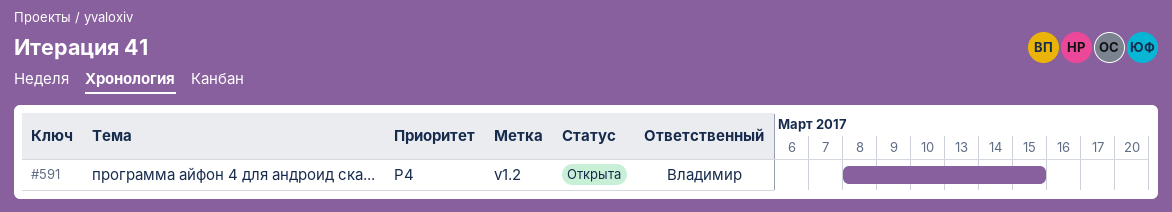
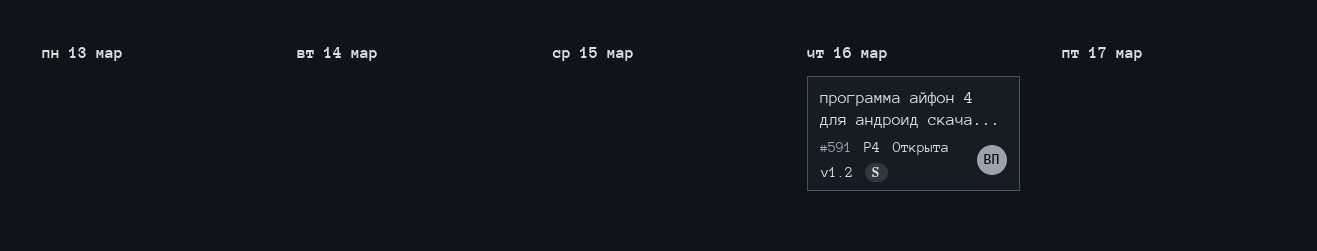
#591, due: Mar 15 -> Mar 16

